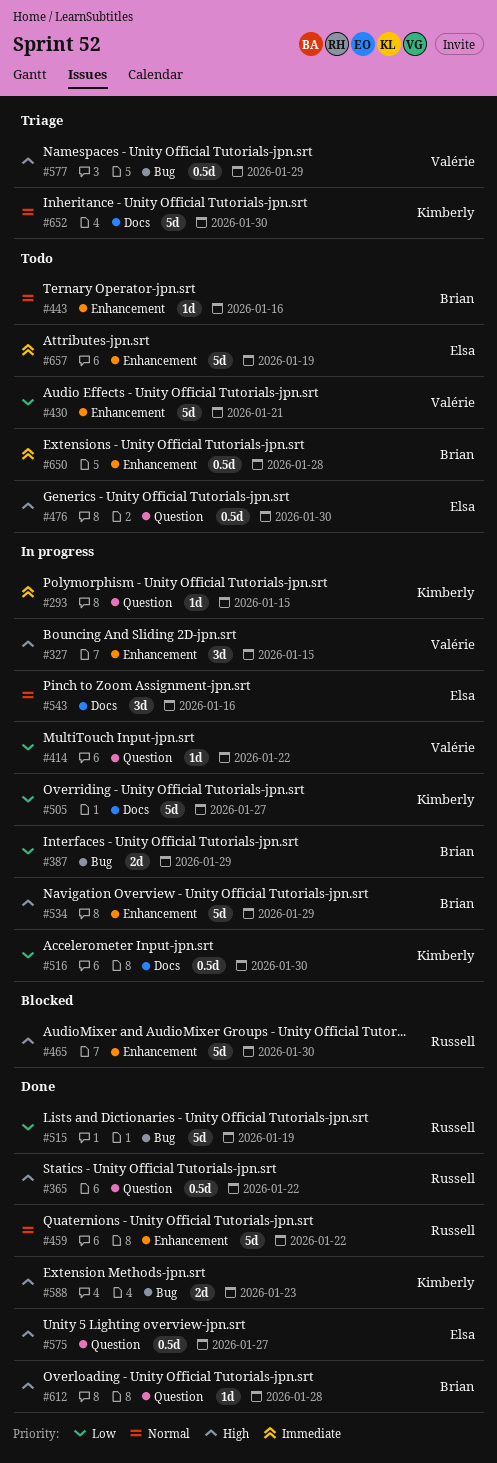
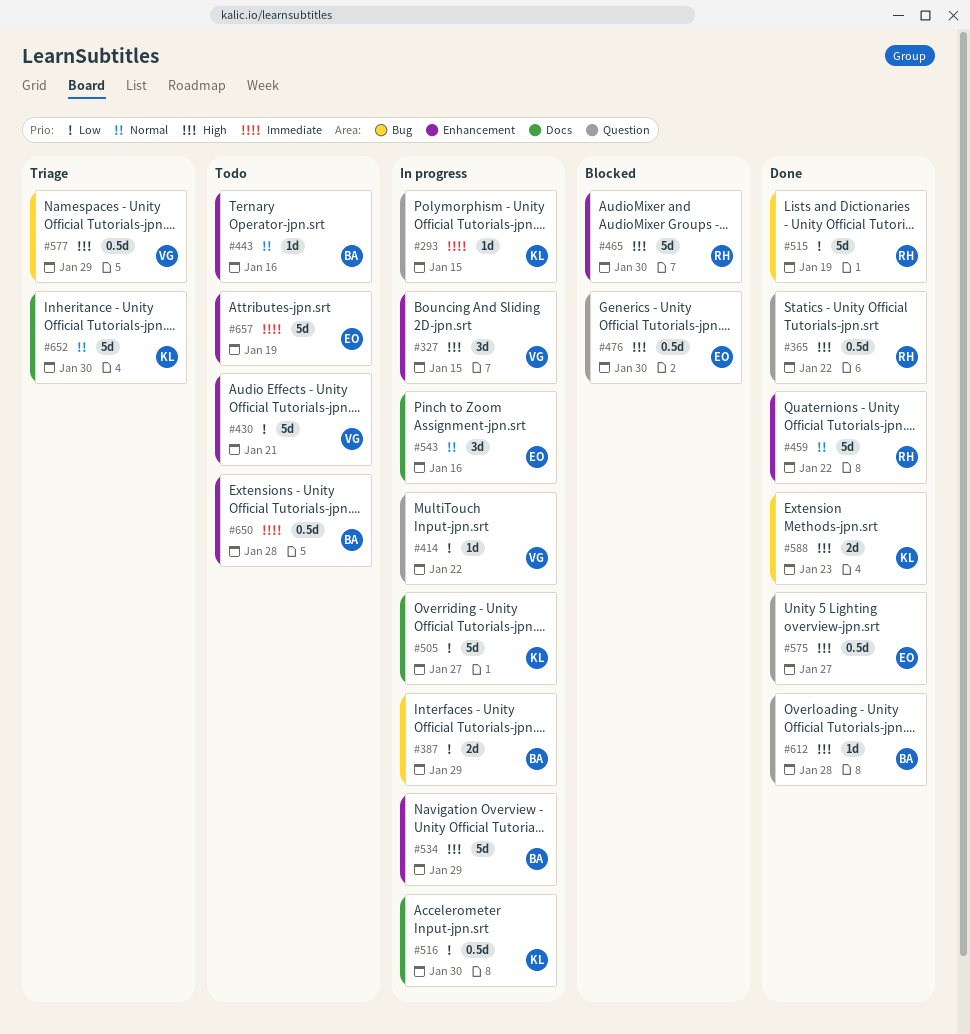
#476, status: Todo -> Blocked

